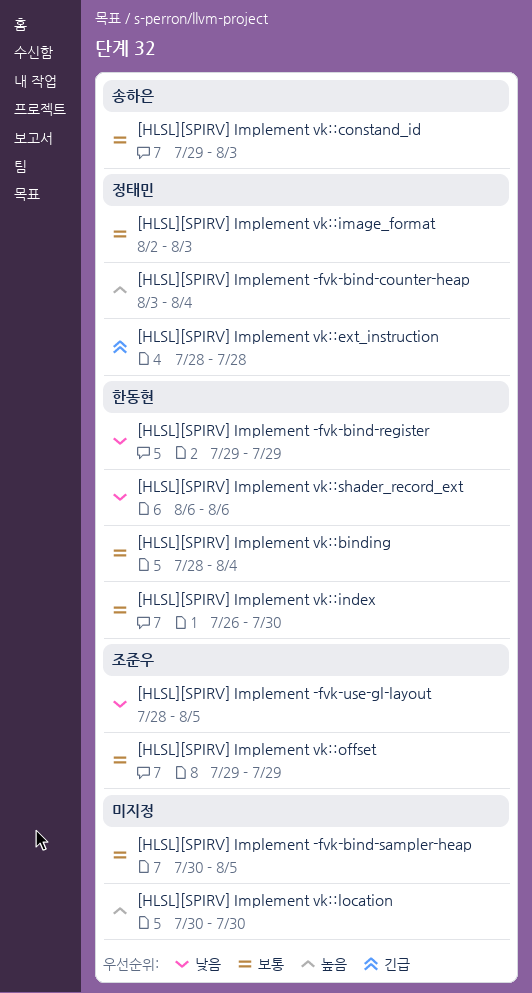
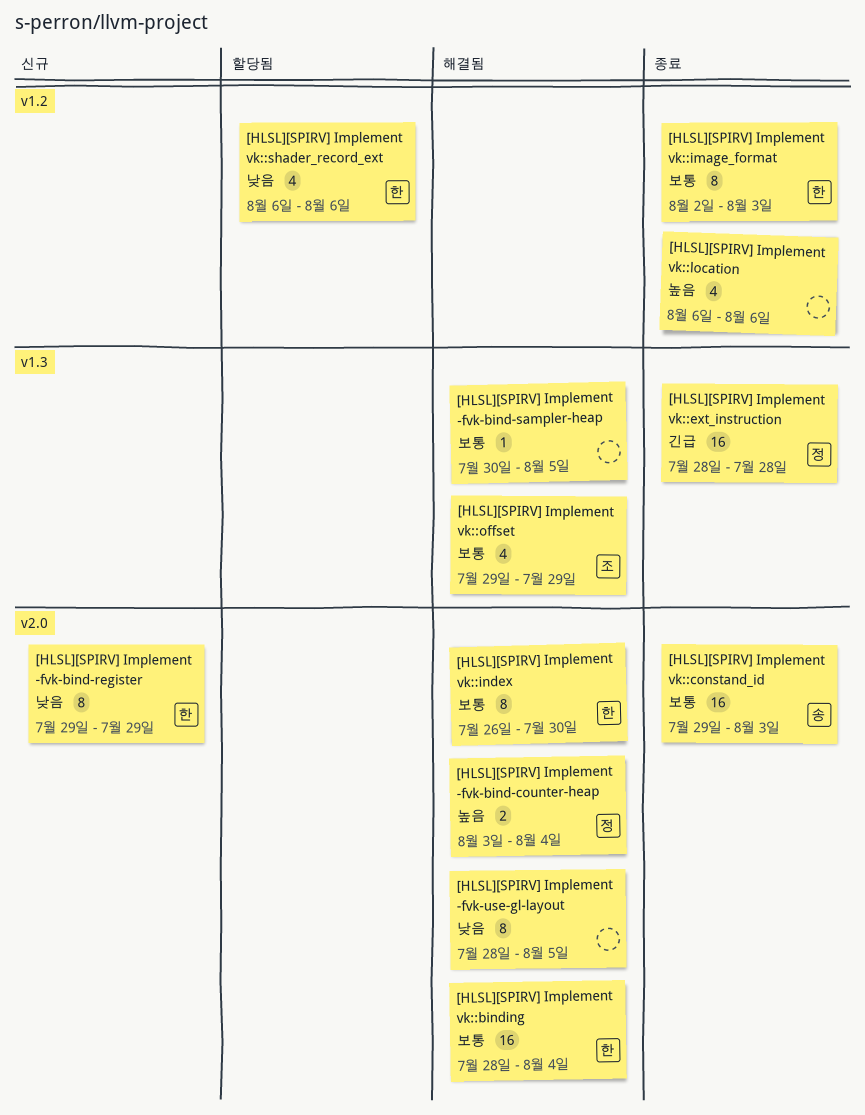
[HLSL][SPIRV] Implement -fvk-use-gl-layout, owner: 조준우 -> none
[HLSL][SPIRV] Implement vk::image_format, owner: 정태민 -> 한동현
[HLSL][SPIRV] Implement vk::location, start: Jul 30 -> Aug 6
[HLSL][SPIRV] Implement vk::location, due: Jul 30 -> Aug 6

